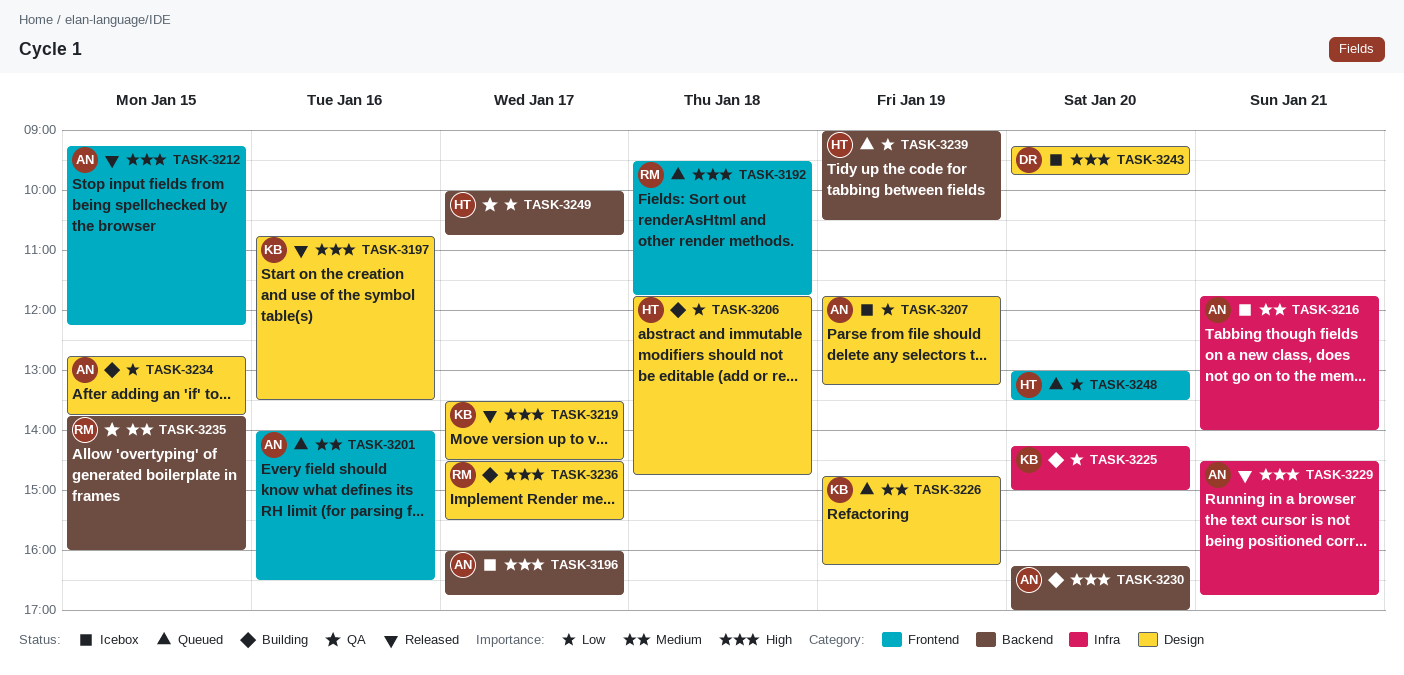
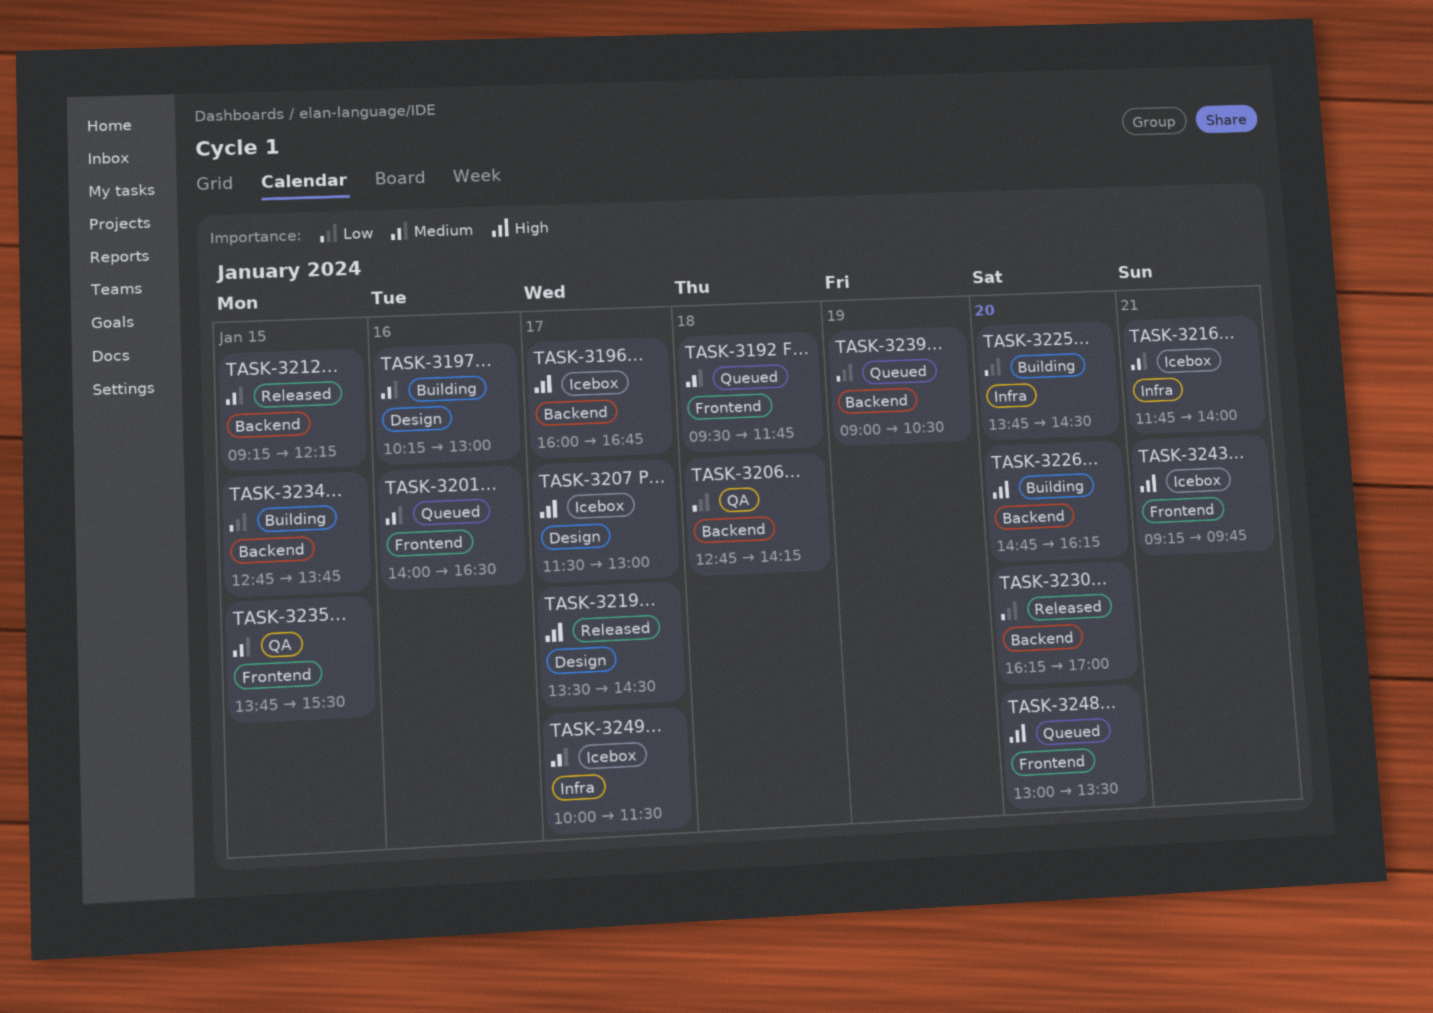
TASK-3192, priority: High -> Medium
TASK-3197, status: Released -> Building
TASK-3197, priority: High -> Medium
TASK-3197, begins: 10:45 -> 10:15
TASK-3197, ends: 13:30 -> 13:00
TASK-3206, status: Building -> QA
TASK-3206, label: Design -> Backend
TASK-3206, begins: 11:45 -> 12:45
TASK-3206, ends: 14:45 -> 14:15
TASK-3207, priority: Low -> High
TASK-3207, day: Jan 19 -> Jan 17
TASK-3207, begins: 11:45 -> 11:30
TASK-3207, ends: 13:15 -> 13:00
TASK-3212, priority: High -> Medium
TASK-3212, label: Frontend -> Backend
TASK-3225, begins: 14:15 -> 13:45
TASK-3225, ends: 15:00 -> 14:30
TASK-3226, status: Queued -> Building
TASK-3226, priority: Medium -> High
TASK-3226, label: Design -> Backend
TASK-3226, day: Jan 19 -> Jan 20
TASK-3229: present -> none
TASK-3230, status: Building -> Released
TASK-3230, priority: High -> Low
TASK-3234, label: Design -> Backend
TASK-3235, label: Backend -> Frontend
TASK-3235, ends: 16:00 -> 15:30
TASK-3236: present -> none
TASK-3243, label: Design -> Frontend
TASK-3243, day: Jan 20 -> Jan 21
TASK-3248, priority: Low -> High
TASK-3249, status: QA -> Icebox
TASK-3249, priority: Low -> Medium
TASK-3249, label: Backend -> Infra
TASK-3249, ends: 10:45 -> 11:30

